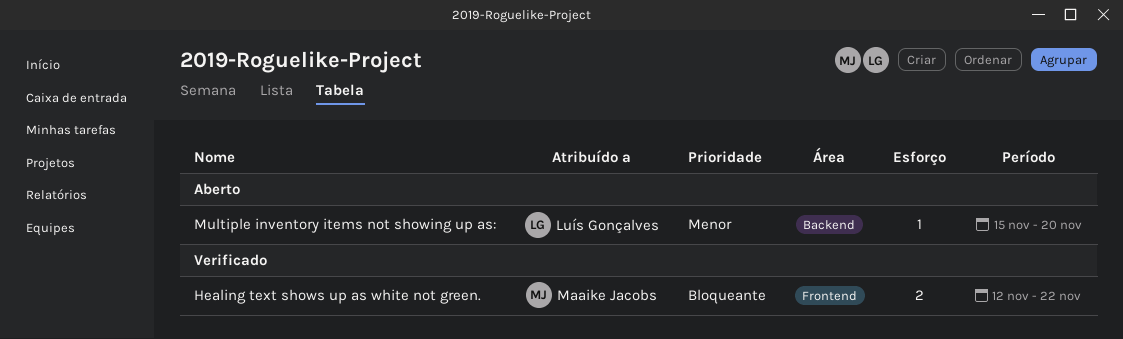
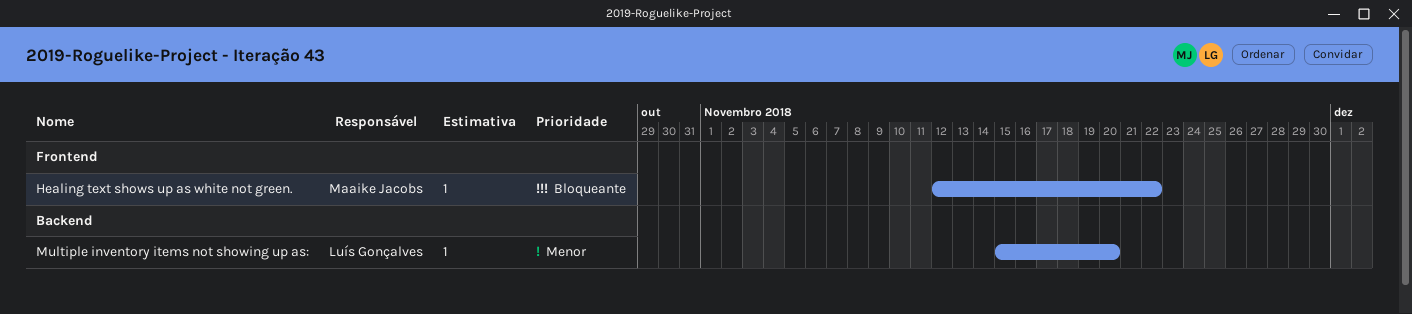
Healing text shows up as white not green., estimate: 2 -> 1

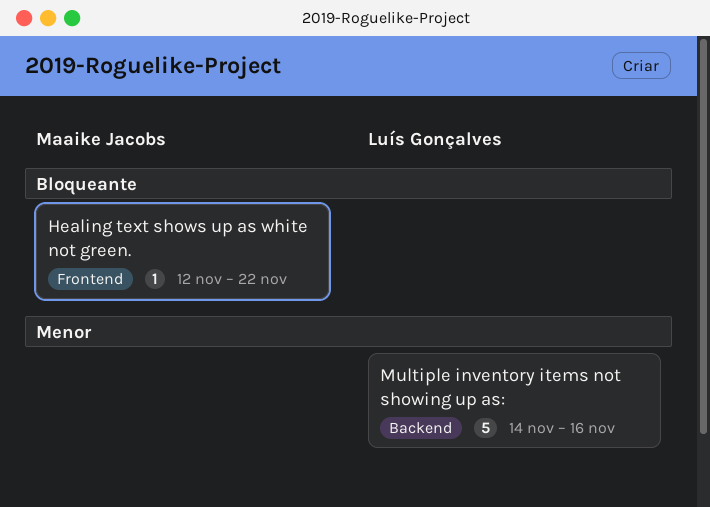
Multiple inventory items not showing up as:, estimate: 1 -> 5
Multiple inventory items not showing up as:, start: Nov 15 -> Nov 14
Multiple inventory items not showing up as:, due: Nov 20 -> Nov 16

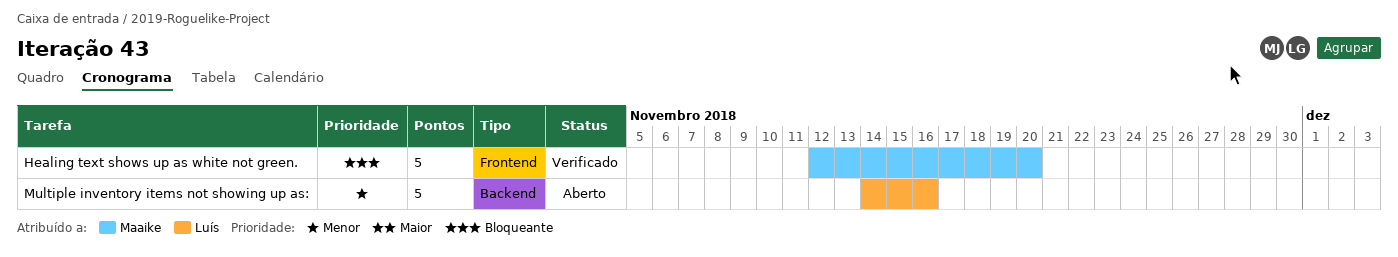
Healing text shows up as white not green., estimate: 1 -> 5
Healing text shows up as white not green., due: Nov 22 -> Nov 20

